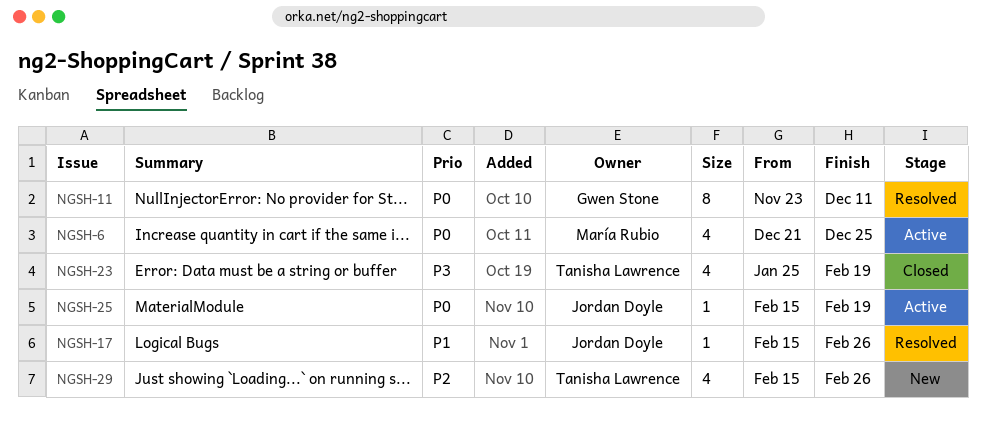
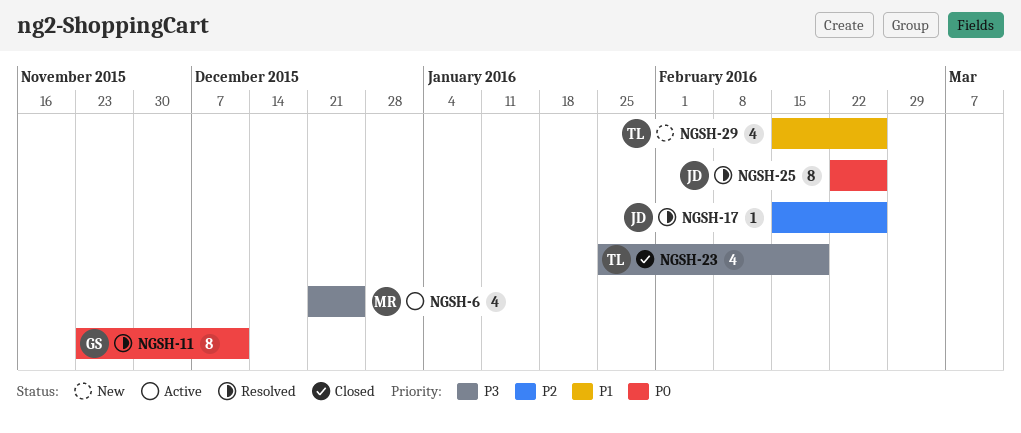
NGSH-6, priority: P0 -> P3
NGSH-17, priority: P1 -> P2
NGSH-25, status: Active -> Resolved
NGSH-25, estimate: 1 -> 8
NGSH-25, start: Feb 15 -> Feb 22
NGSH-25, due: Feb 19 -> Feb 26
NGSH-29, priority: P2 -> P1

